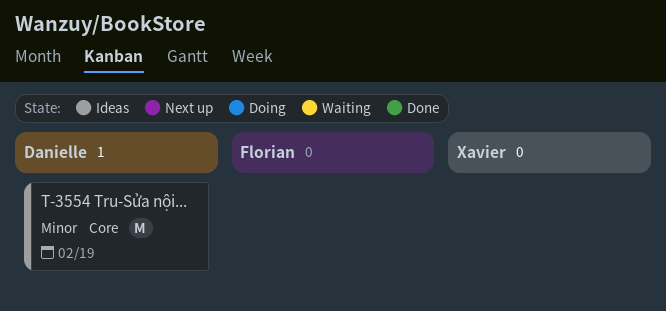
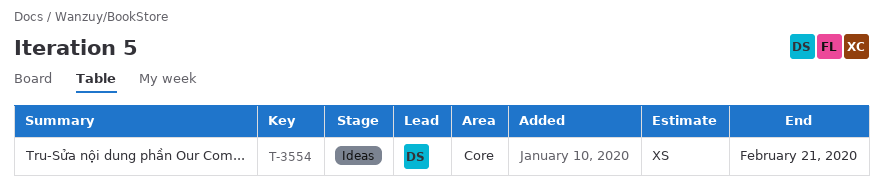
T-3554, estimate: M -> XS
T-3554, due: Feb 19 -> Feb 21

